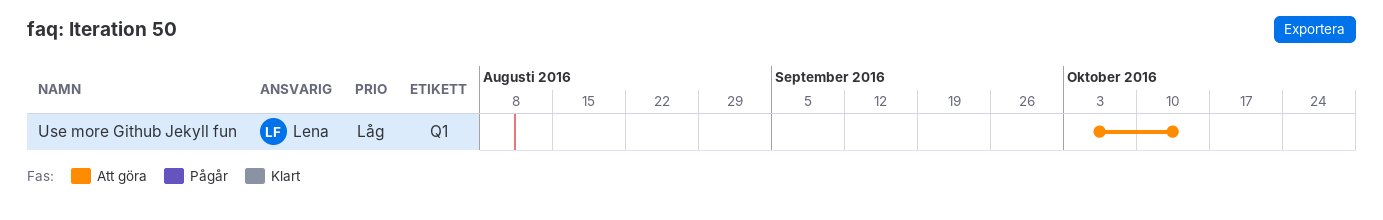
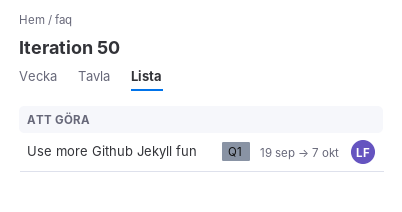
Use more Github Jekyll fun, start: Oct 3 -> Sep 19
Use more Github Jekyll fun, due: Oct 14 -> Oct 7

